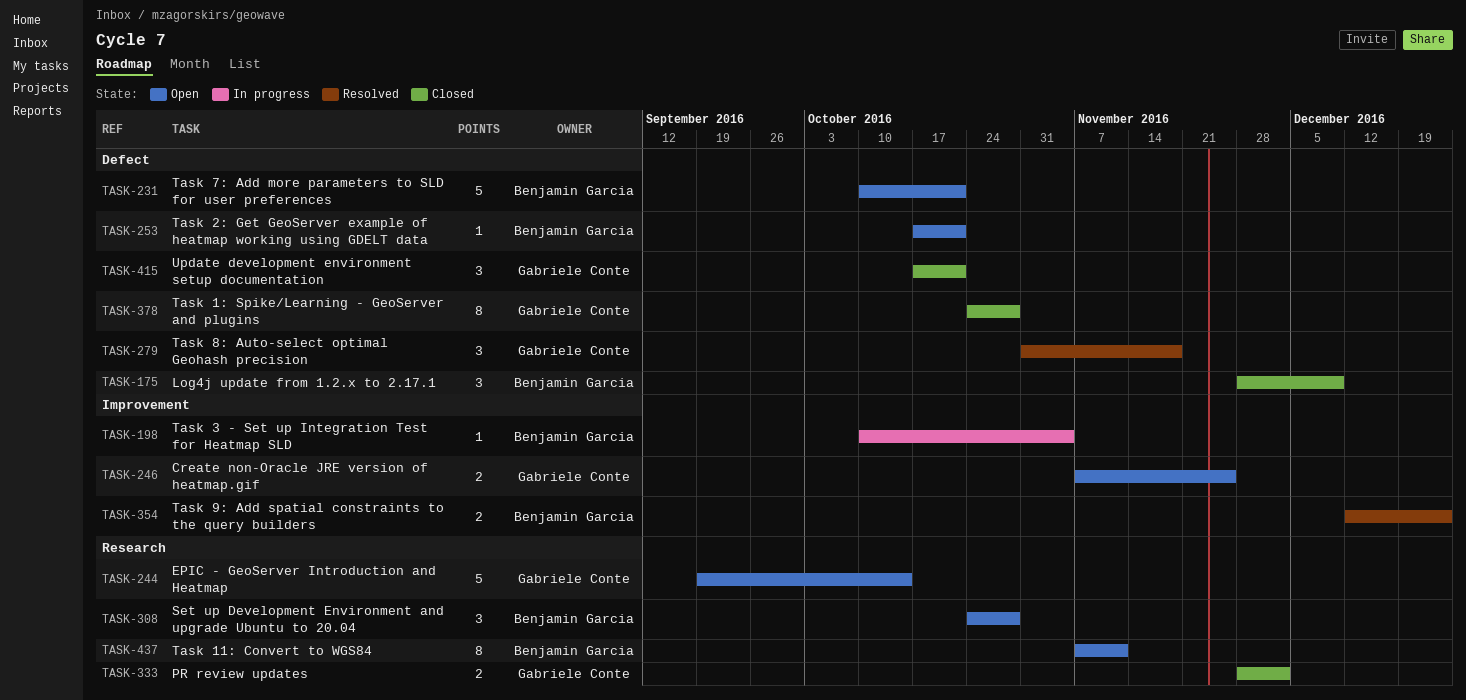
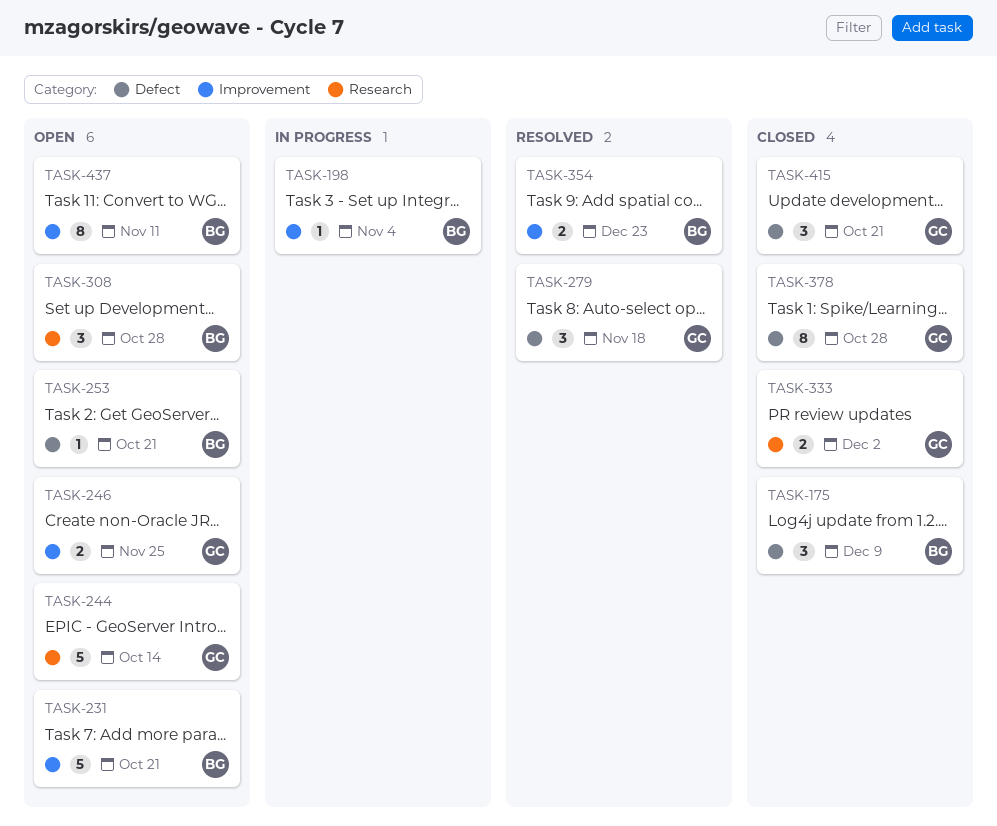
TASK-231, label: Defect -> Improvement
TASK-437, label: Research -> Improvement

